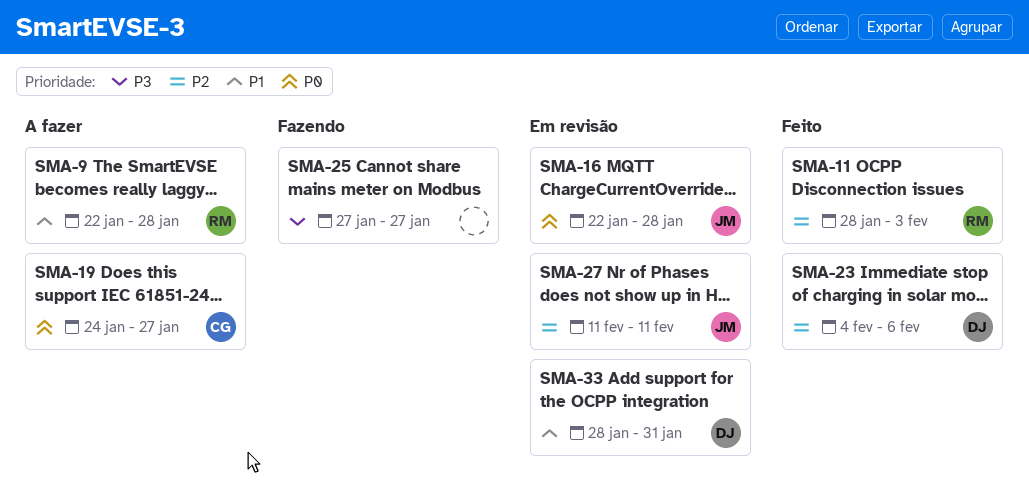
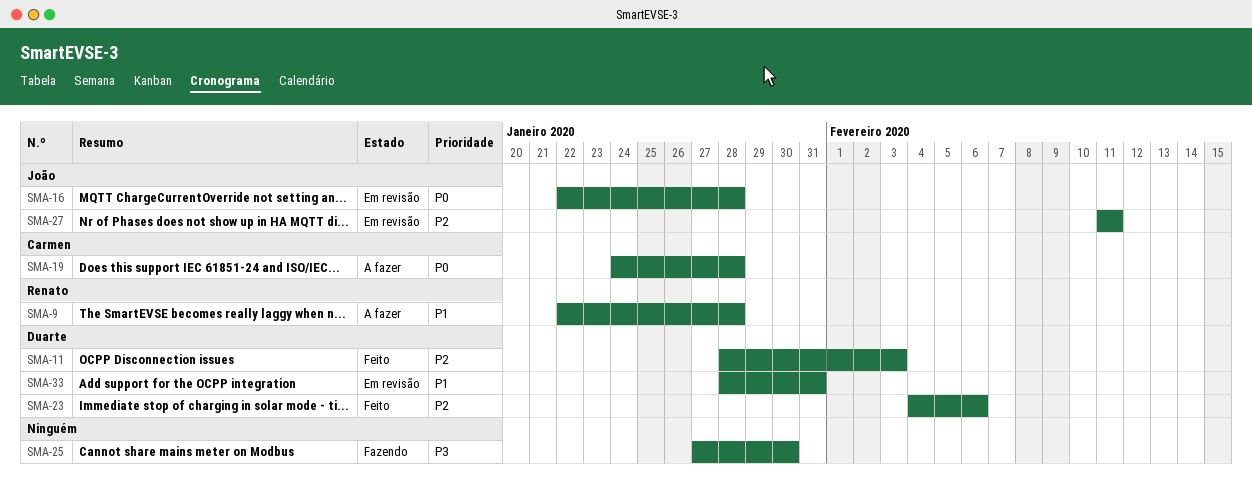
SMA-11, owner: Renato -> Duarte
SMA-19, due: Jan 27 -> Jan 28
SMA-25, due: Jan 27 -> Jan 30

